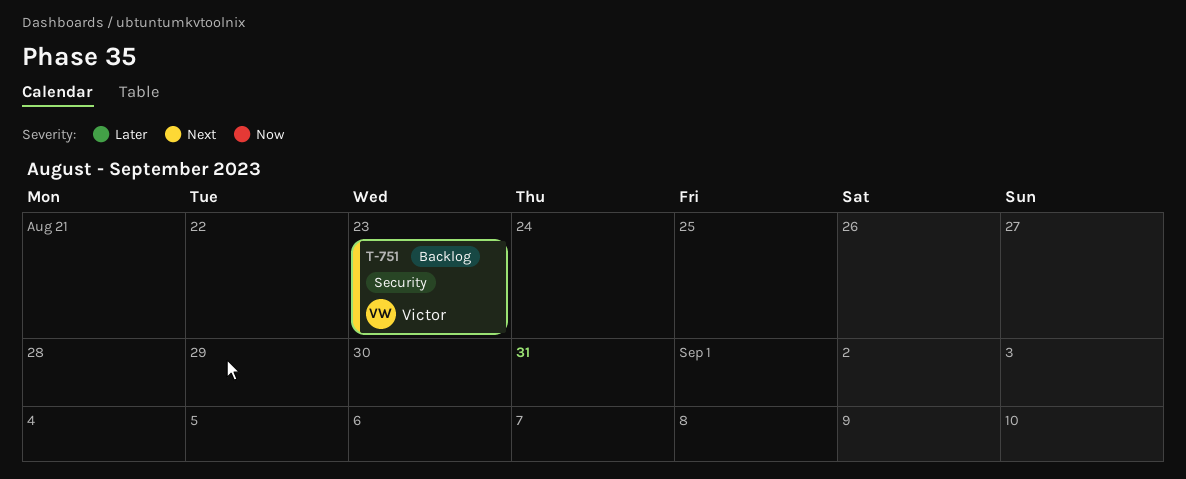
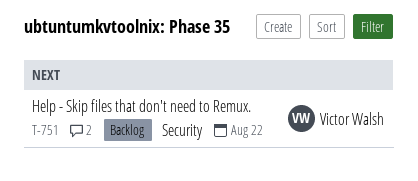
T-751, due: Aug 23 -> Aug 22

